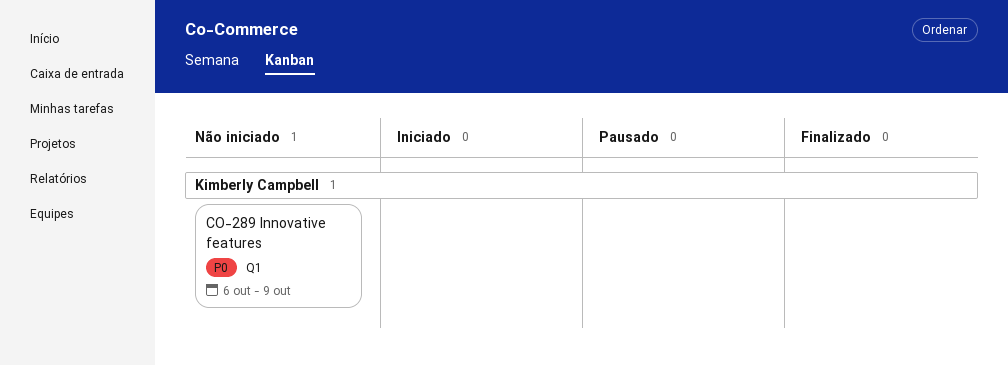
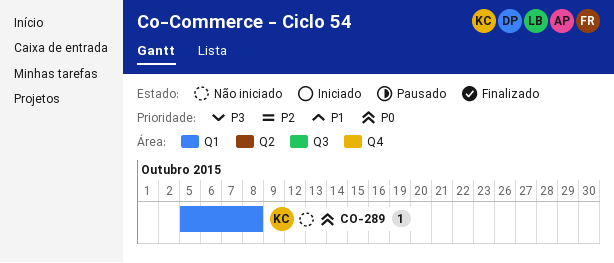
CO-289, start: Oct 6 -> Oct 5
CO-289, due: Oct 9 -> Oct 8

